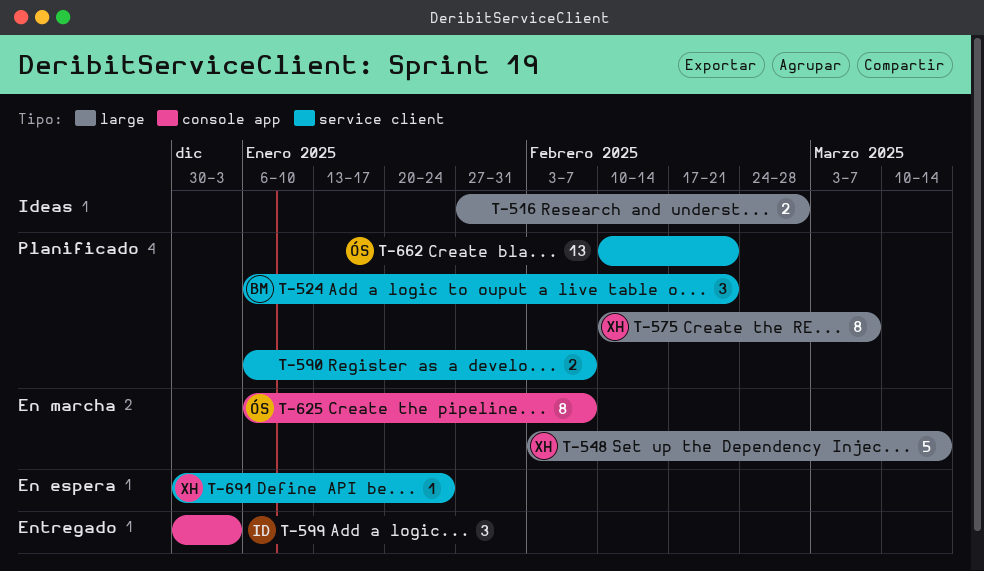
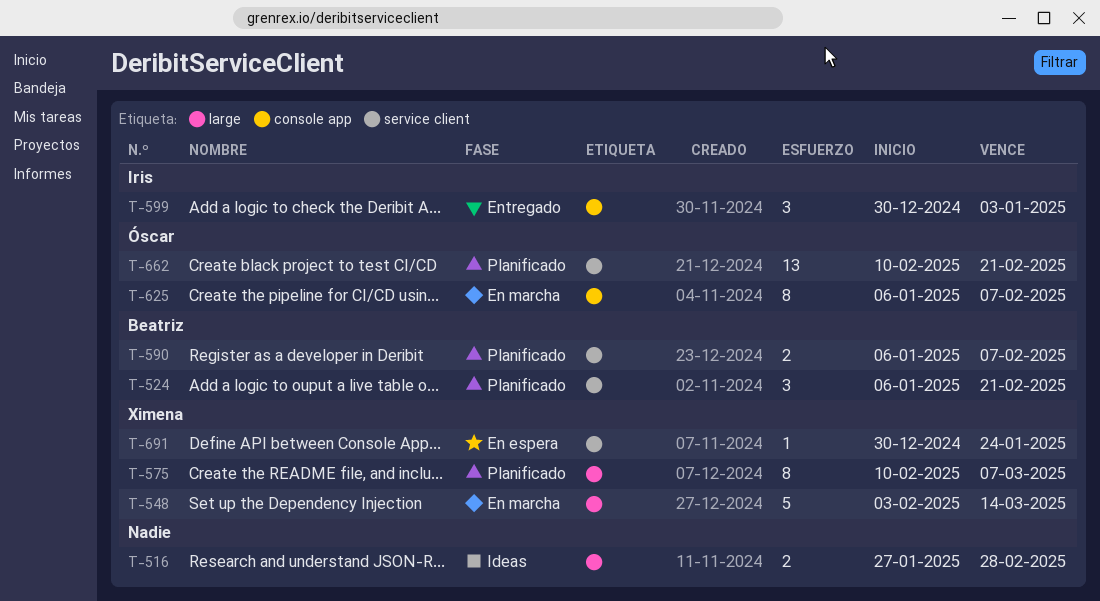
T-590, owner: none -> Beatriz

